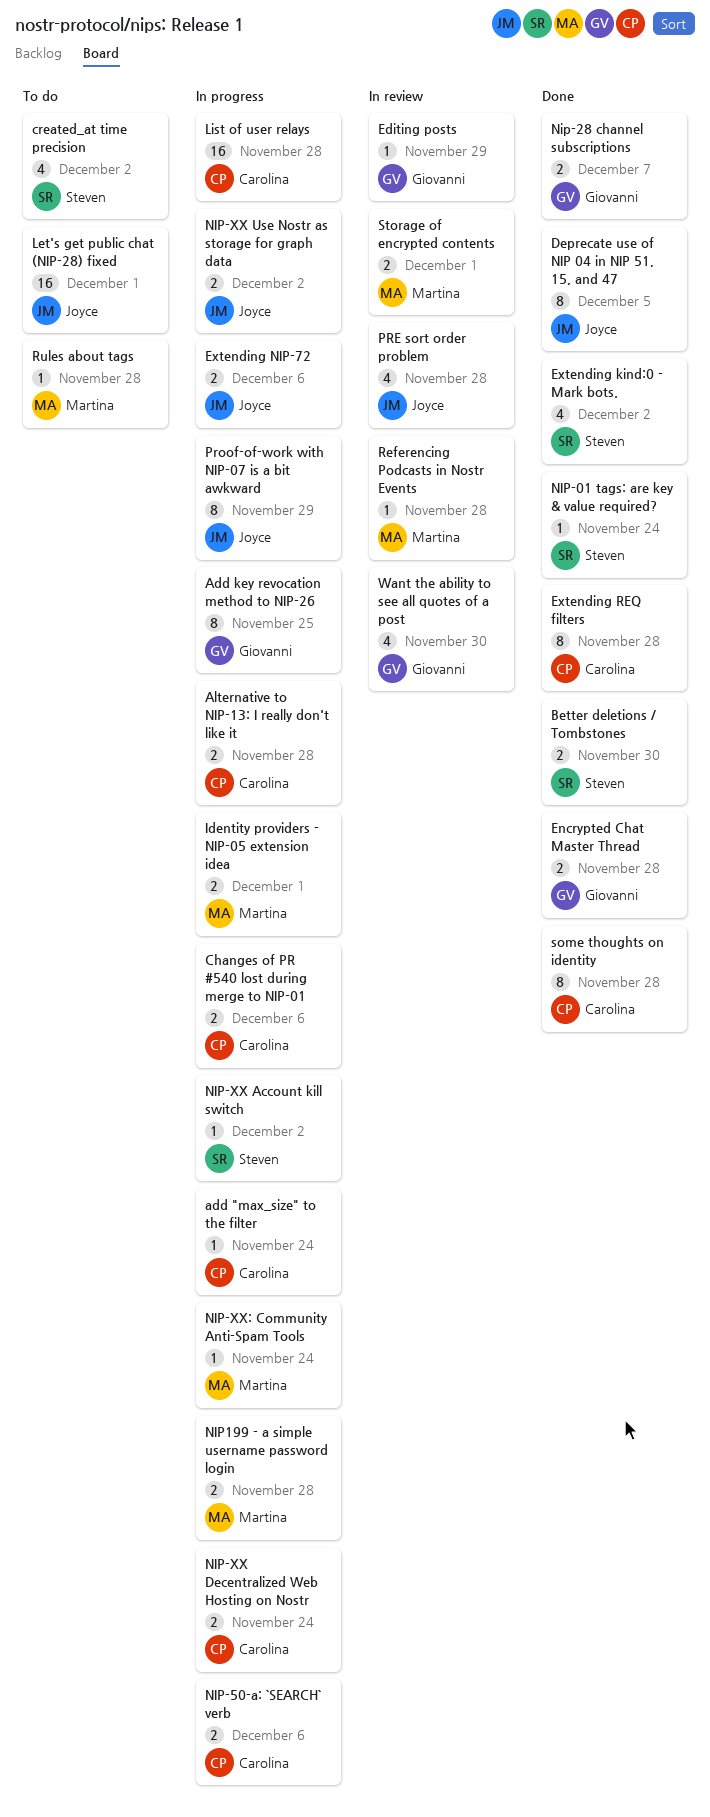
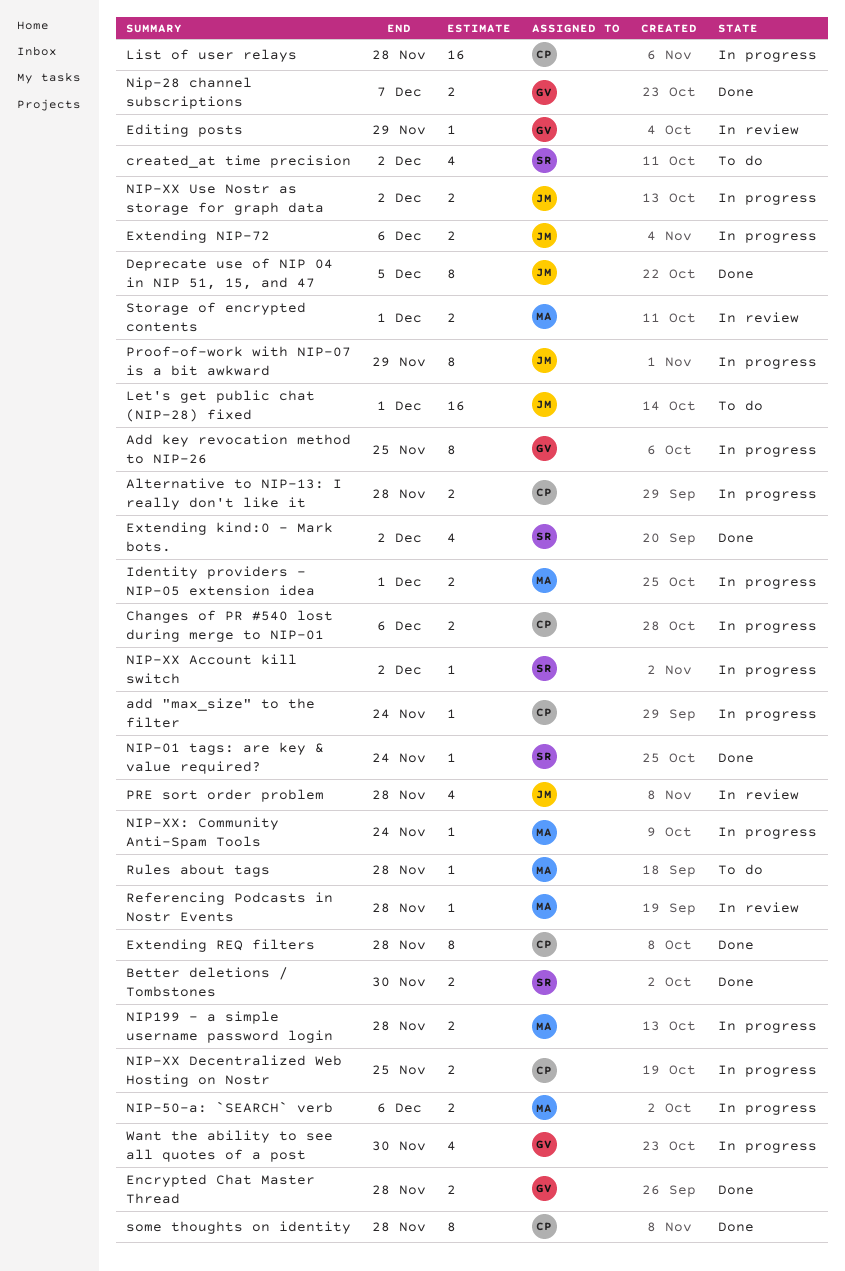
NIP-50-a: `SEARCH` verb, owner: Carolina -> Martina
NIP-XX Decentralized Web Hosting on Nostr, due: Nov 24 -> Nov 25
Want the ability to see all quotes of a post, status: In review -> In progress

